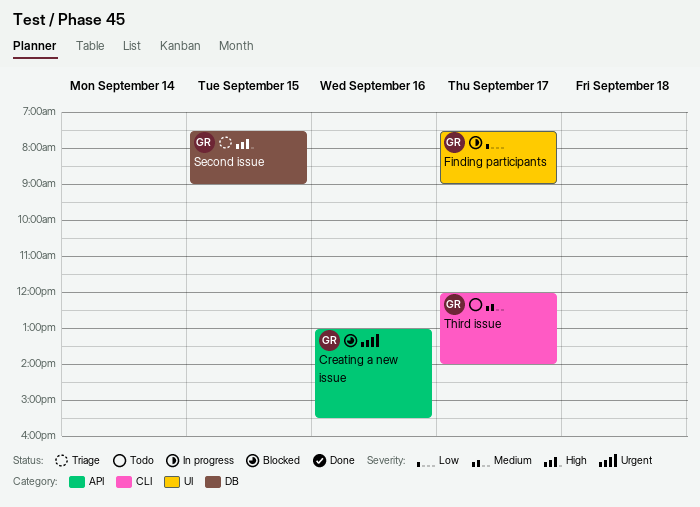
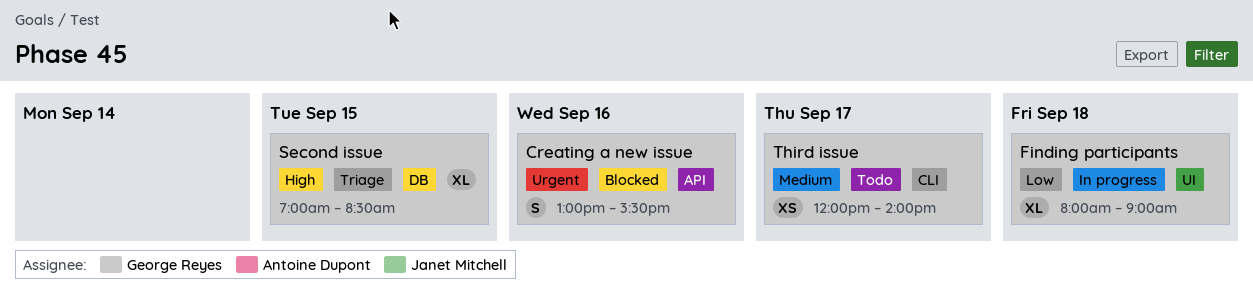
Finding participants, day: Sep 17 -> Sep 18
Finding participants, begins: 07:30 -> 08:00
Second issue, begins: 07:30 -> 07:00
Second issue, ends: 09:00 -> 08:30

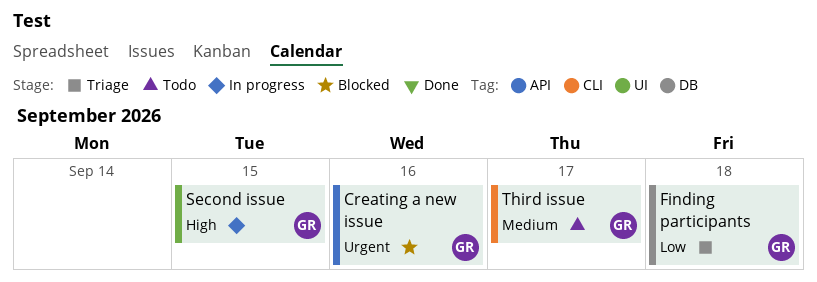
Finding participants, status: In progress -> Triage
Finding participants, label: UI -> DB
Second issue, status: Triage -> In progress
Second issue, label: DB -> UI

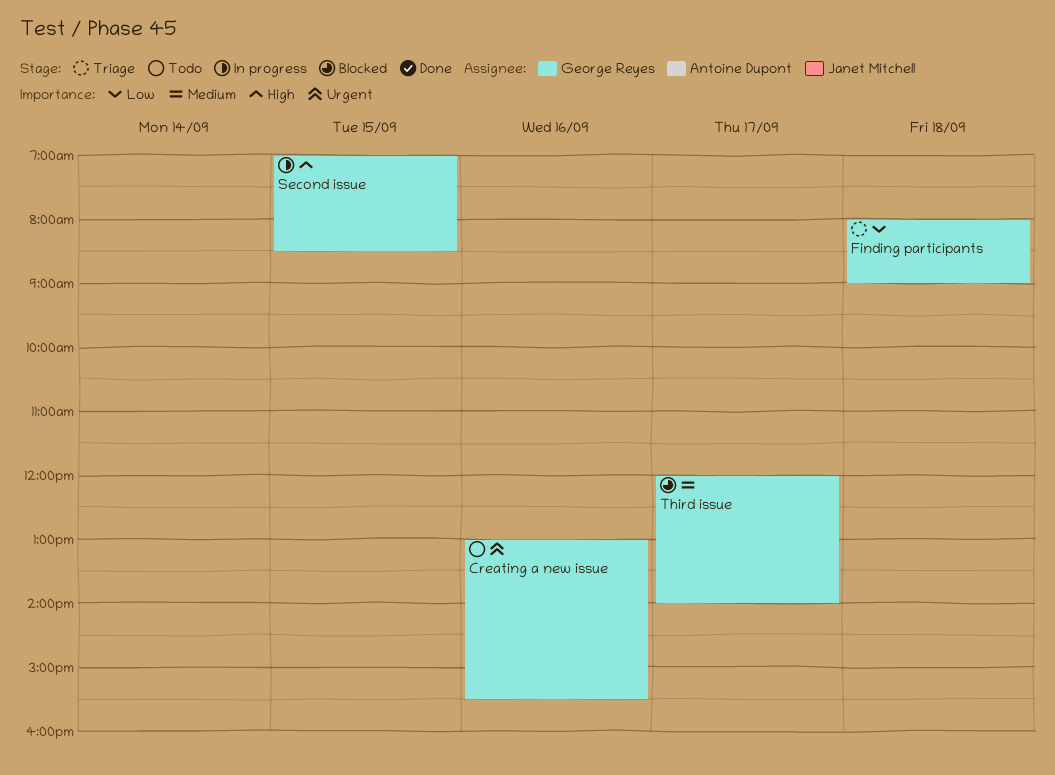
Creating a new issue, status: Blocked -> Todo
Third issue, status: Todo -> Blocked

